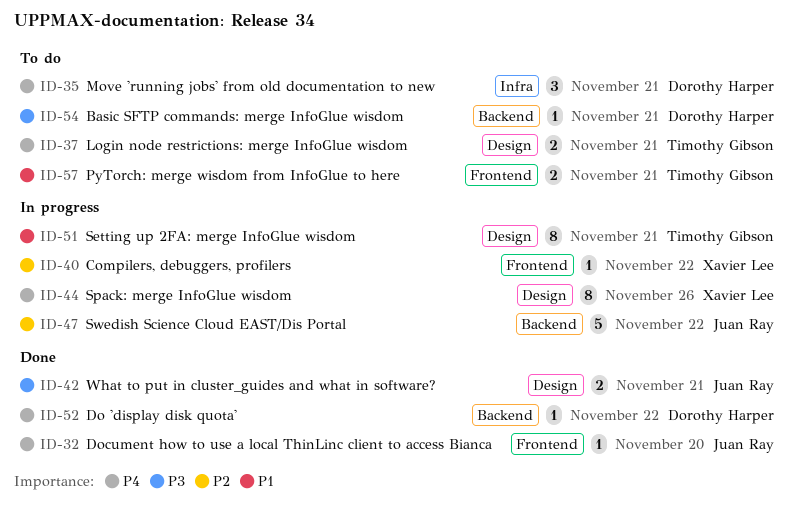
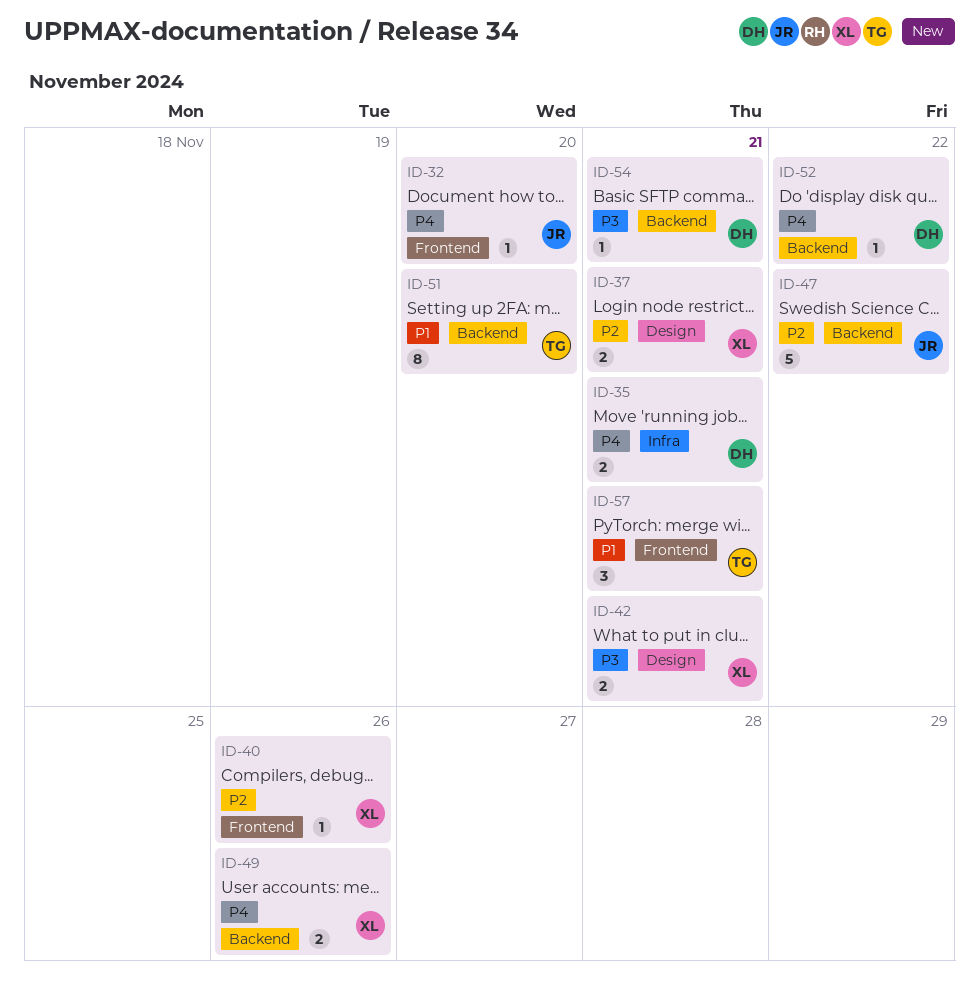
ID-35, estimate: 3 -> 2
ID-37, owner: Timothy Gibson -> Xavier Lee
ID-37, priority: P4 -> P2
ID-40, due: Nov 22 -> Nov 26
ID-42, owner: Juan Ray -> Xavier Lee
ID-44: present -> none
ID-49: none -> present
ID-51, label: Design -> Backend
ID-51, due: Nov 21 -> Nov 20
ID-57, estimate: 2 -> 3

